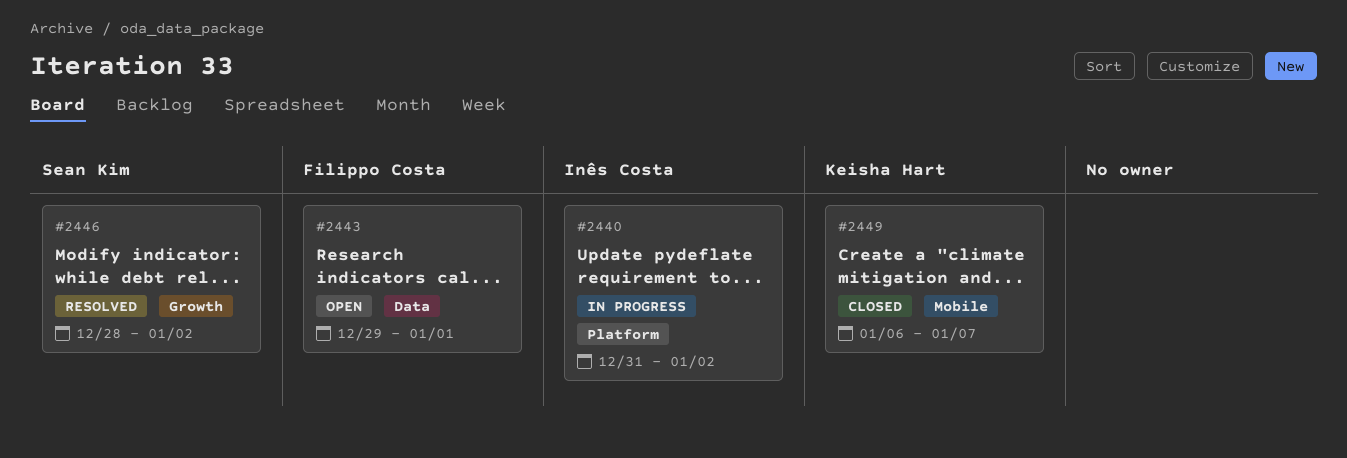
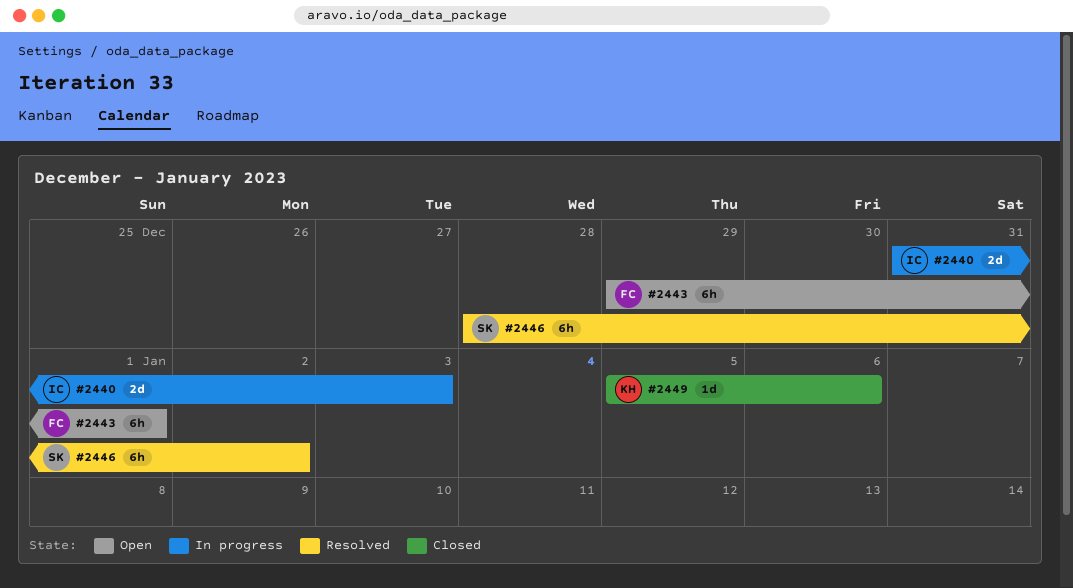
#2440, due: Jan 2 -> Jan 3
#2449, start: Jan 6 -> Jan 5
#2449, due: Jan 7 -> Jan 6

